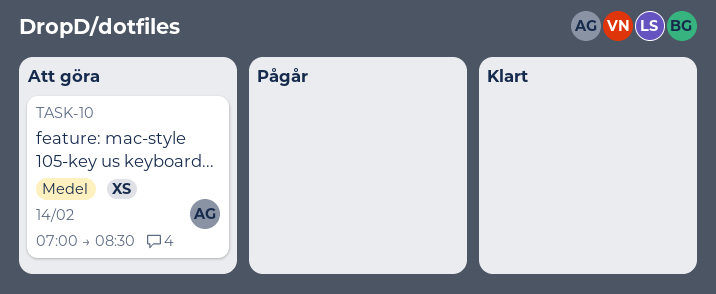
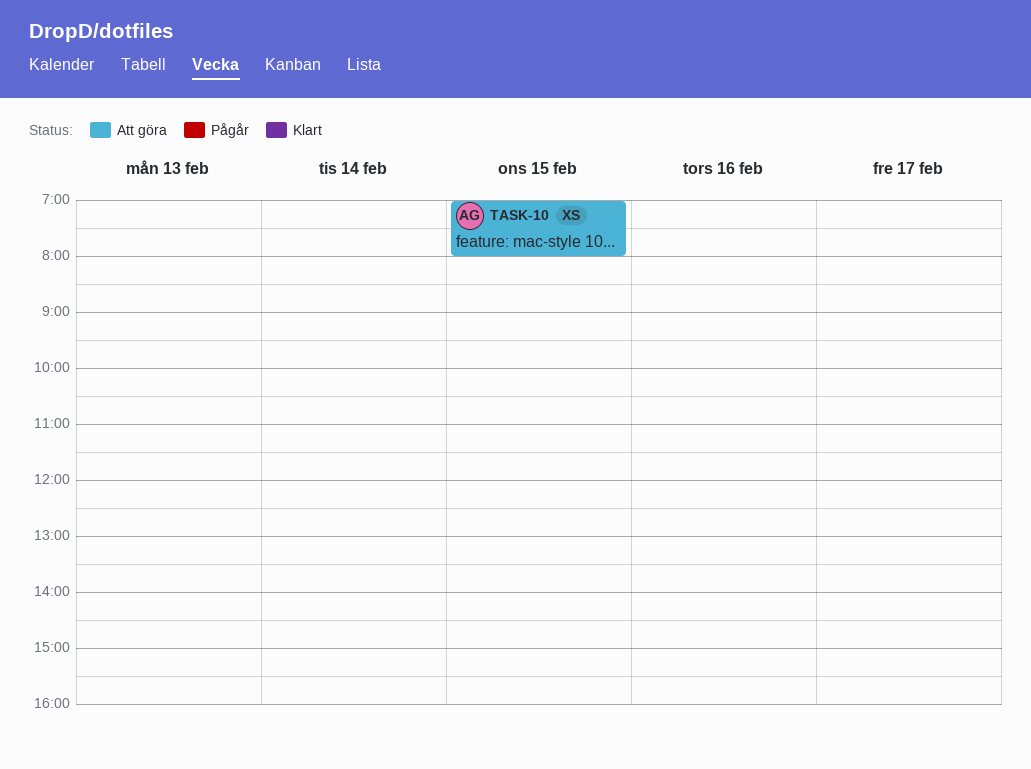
TASK-10, day: Feb 14 -> Feb 15
TASK-10, ends: 08:30 -> 08:00

